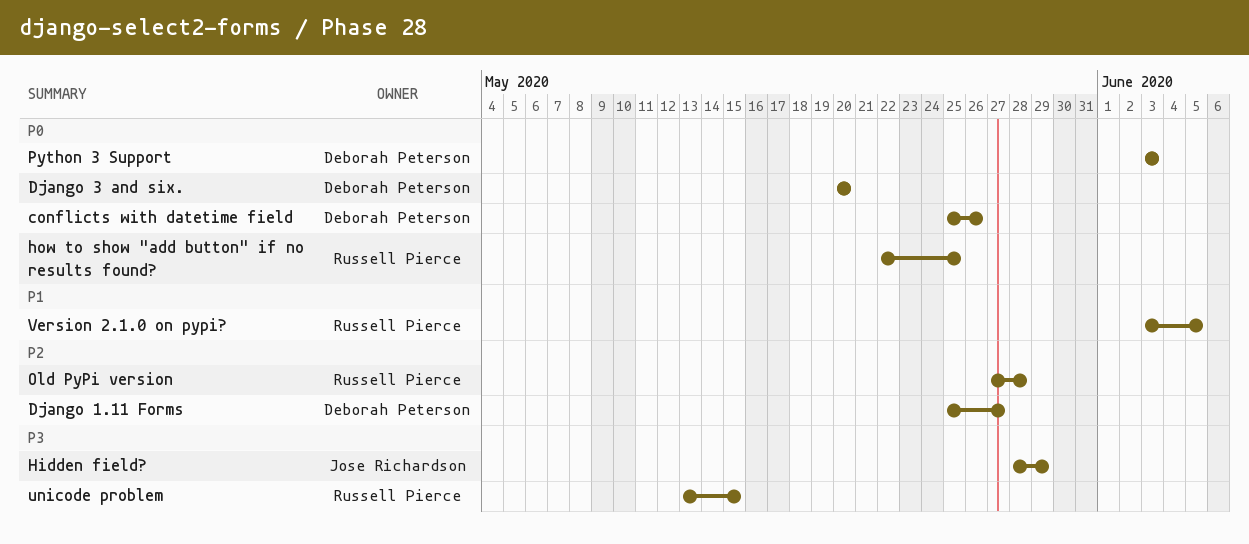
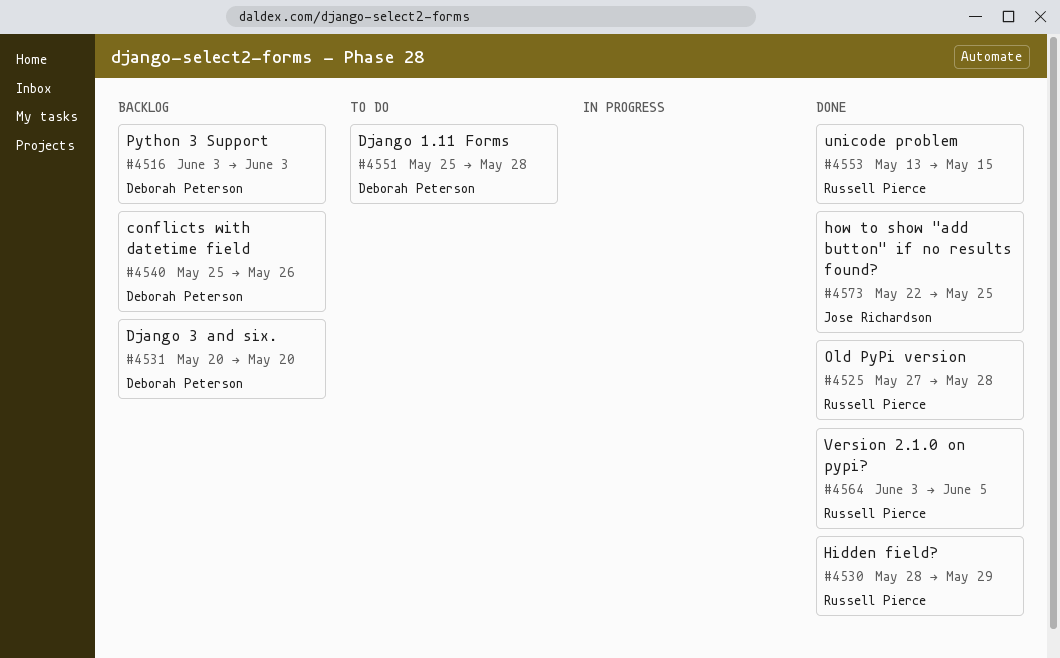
Django 1.11 Forms, due: May 27 -> May 28
Hidden field?, owner: Jose Richardson -> Russell Pierce
how to show "add button" if no results found?, owner: Russell Pierce -> Jose Richardson

